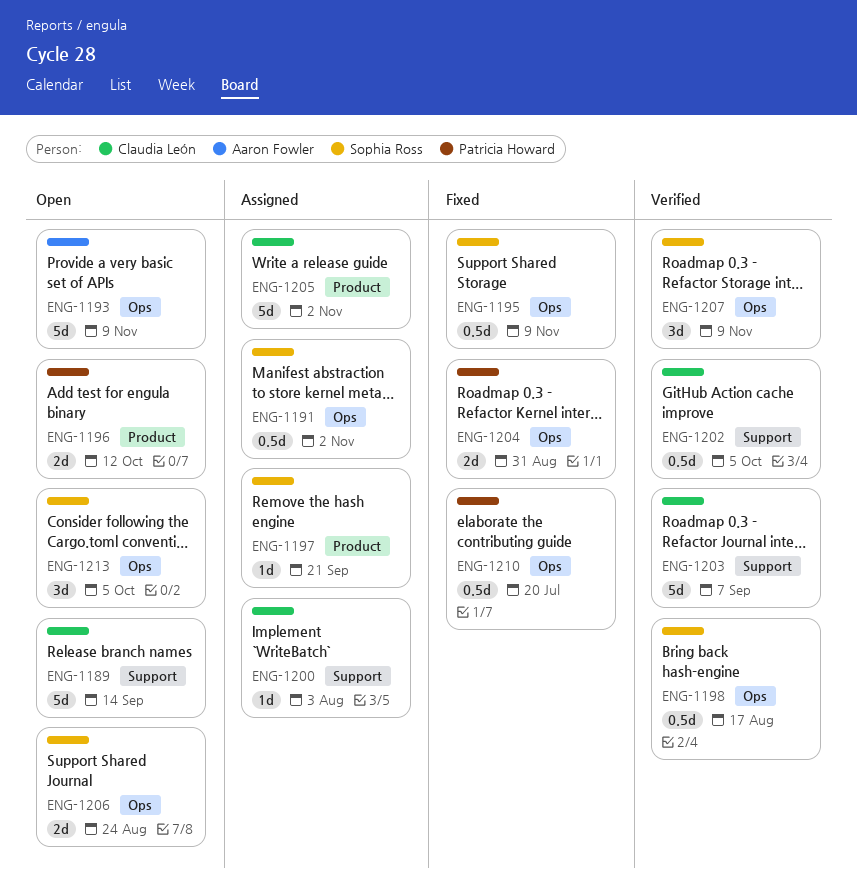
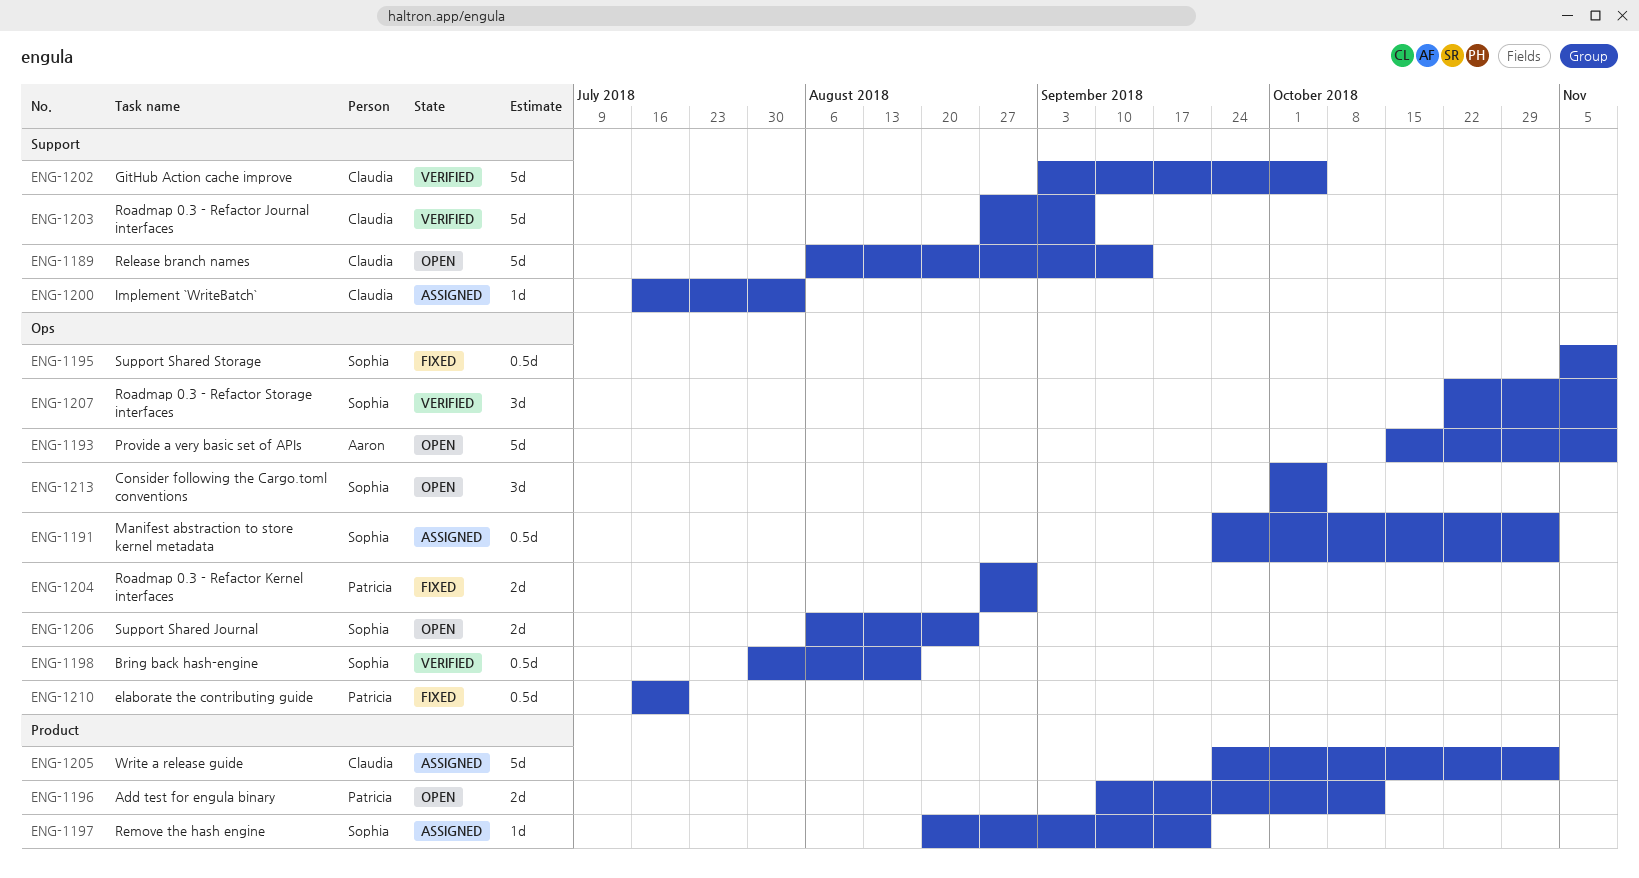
ENG-1202, estimate: 0.5d -> 5d

